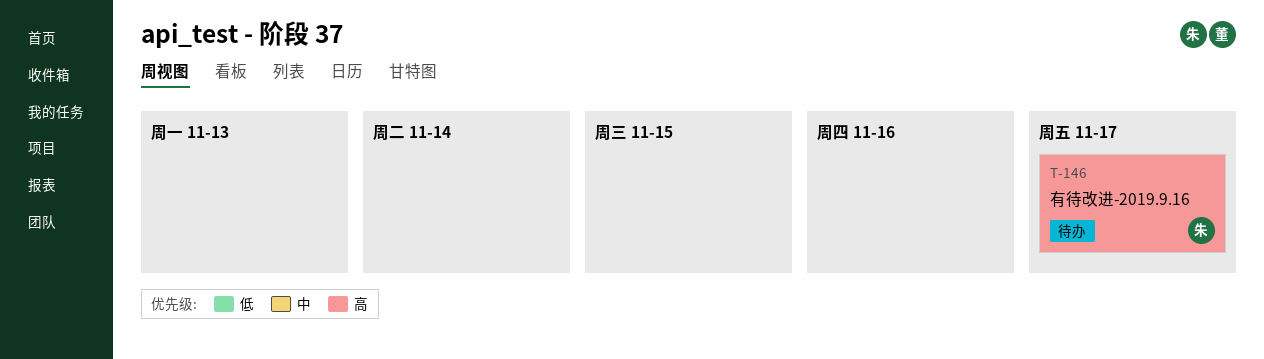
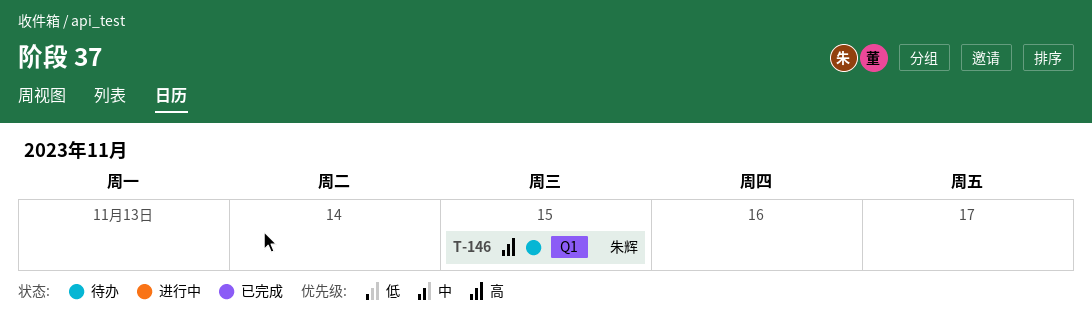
T-146, due: Nov 17 -> Nov 15

